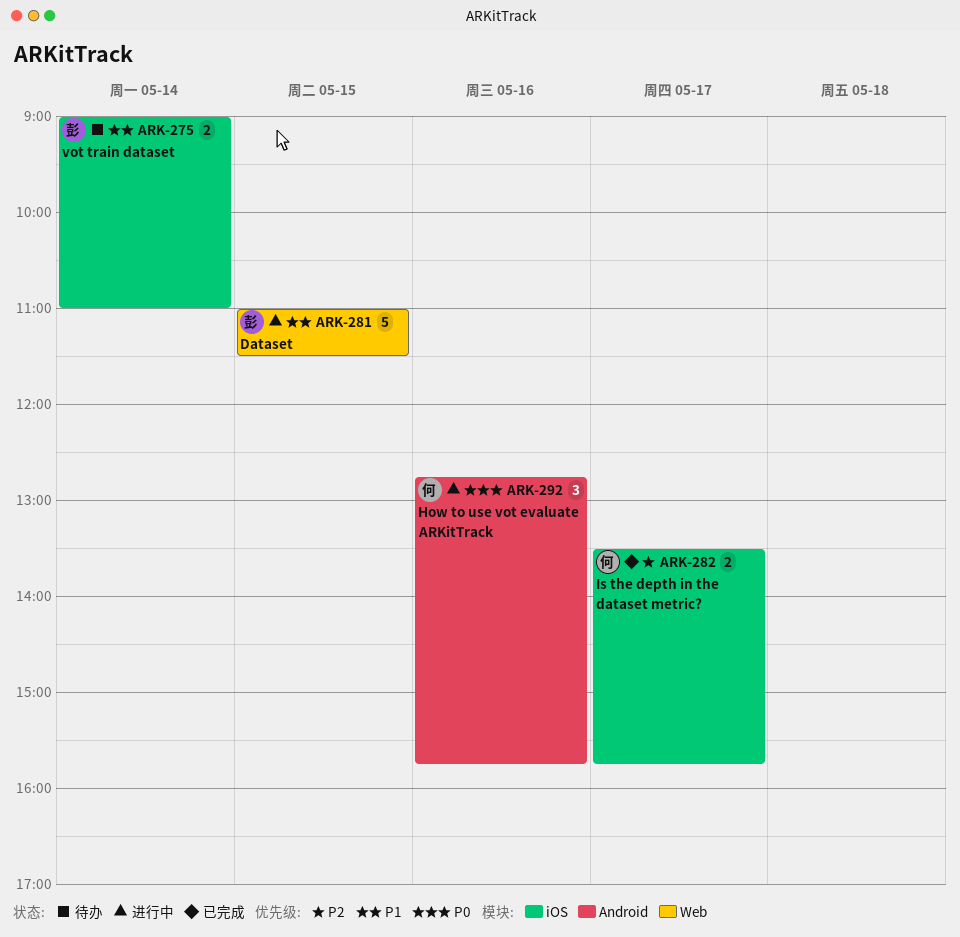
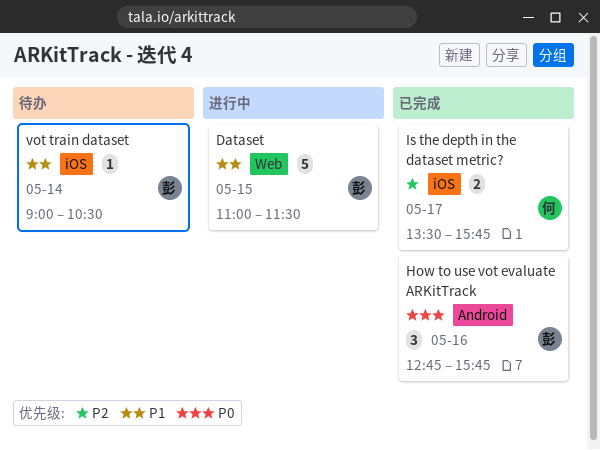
How to use vot evaluate ARKitTrack, status: 进行中 -> 已完成
How to use vot evaluate ARKitTrack, owner: 何 -> 彭
vot train dataset, estimate: 2 -> 1
vot train dataset, ends: 11:00 -> 10:30

